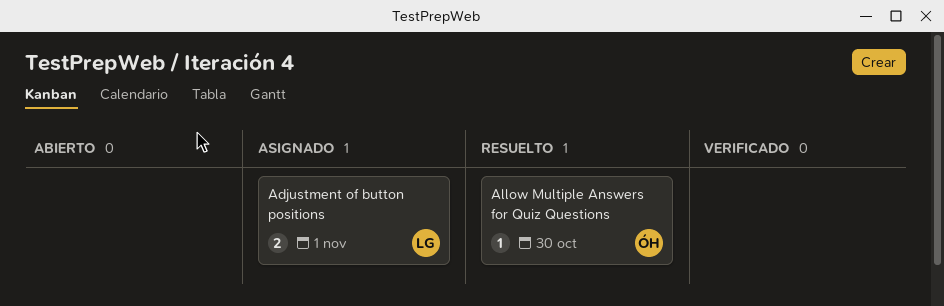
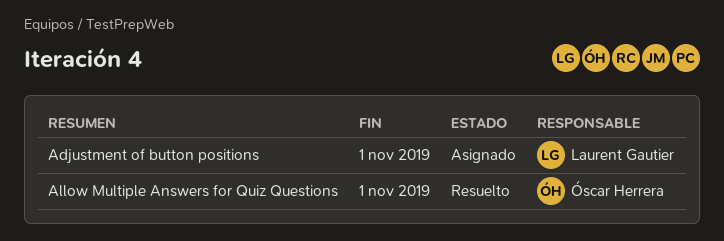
Allow Multiple Answers for Quiz Questions, due: Oct 30 -> Nov 1

